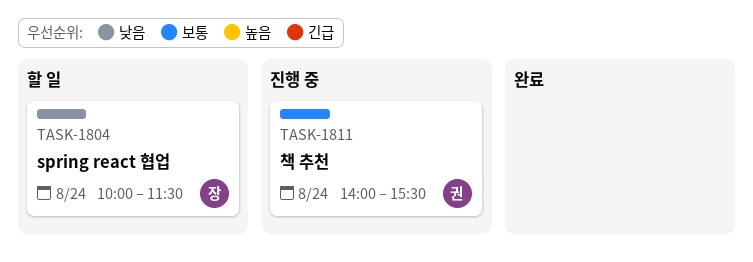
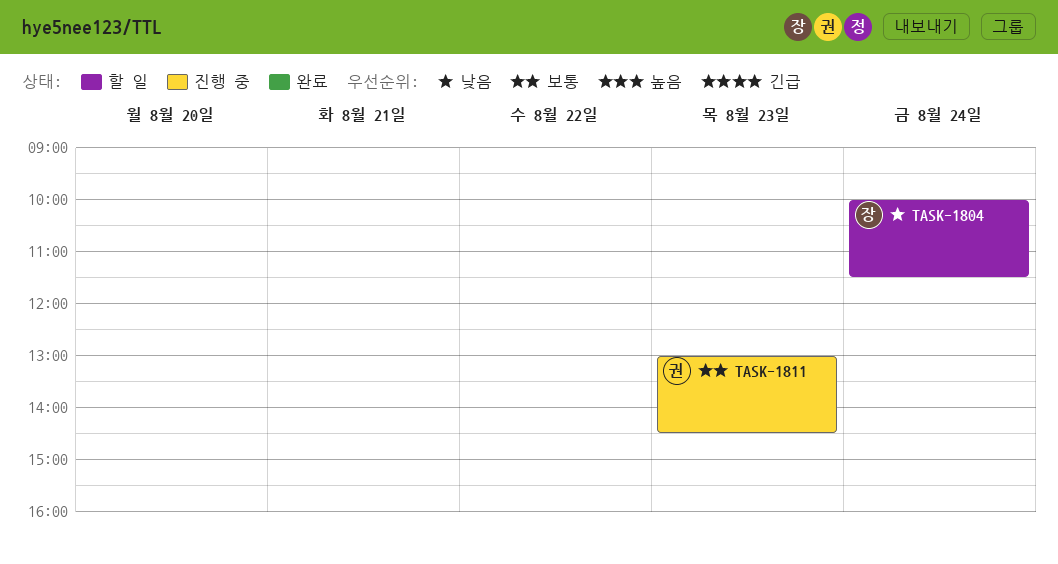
TASK-1811, day: Aug 24 -> Aug 23
TASK-1811, begins: 14:00 -> 13:00
TASK-1811, ends: 15:30 -> 14:30

